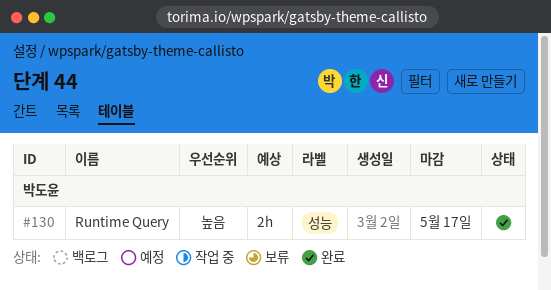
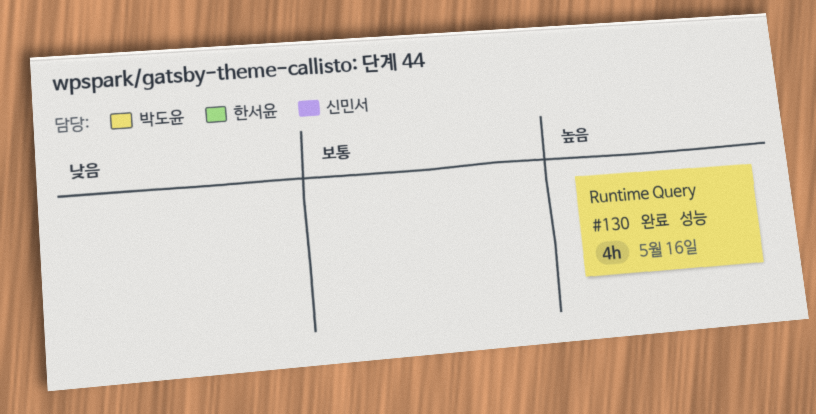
#130, estimate: 2h -> 4h
#130, due: May 17 -> May 16

